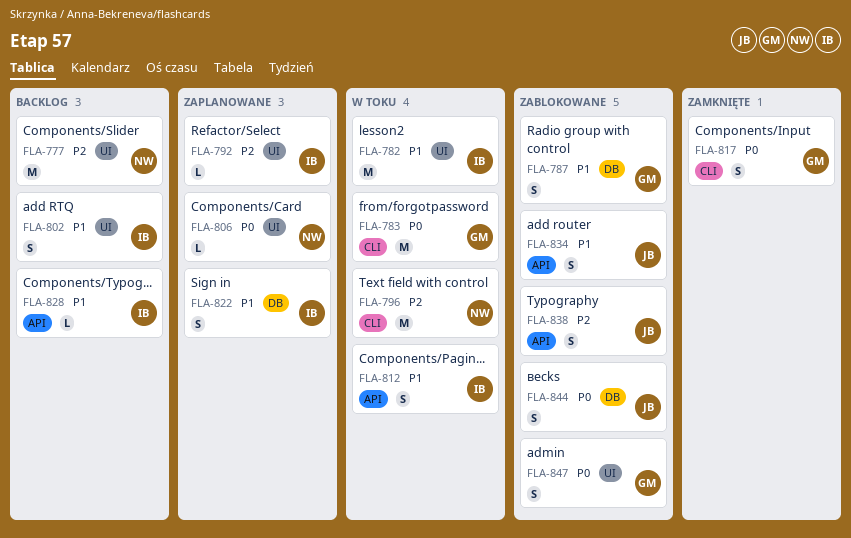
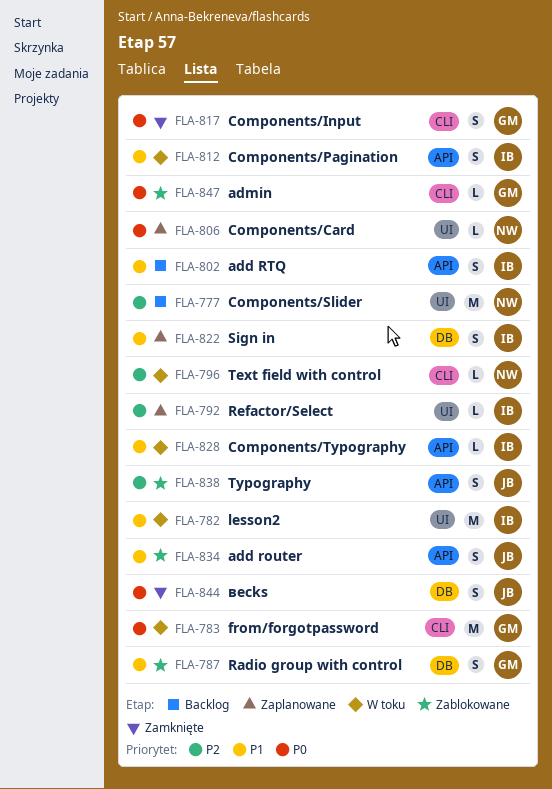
FLA-796, estimate: M -> L
FLA-802, label: UI -> API
FLA-828, status: Backlog -> W toku
FLA-844, status: Zablokowane -> Zamknięte
FLA-847, label: UI -> CLI
FLA-847, estimate: S -> L

